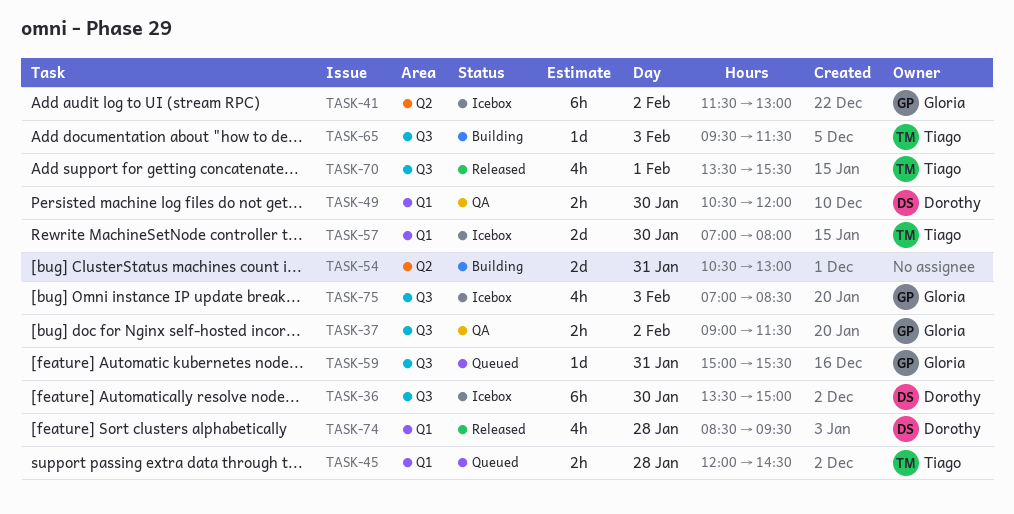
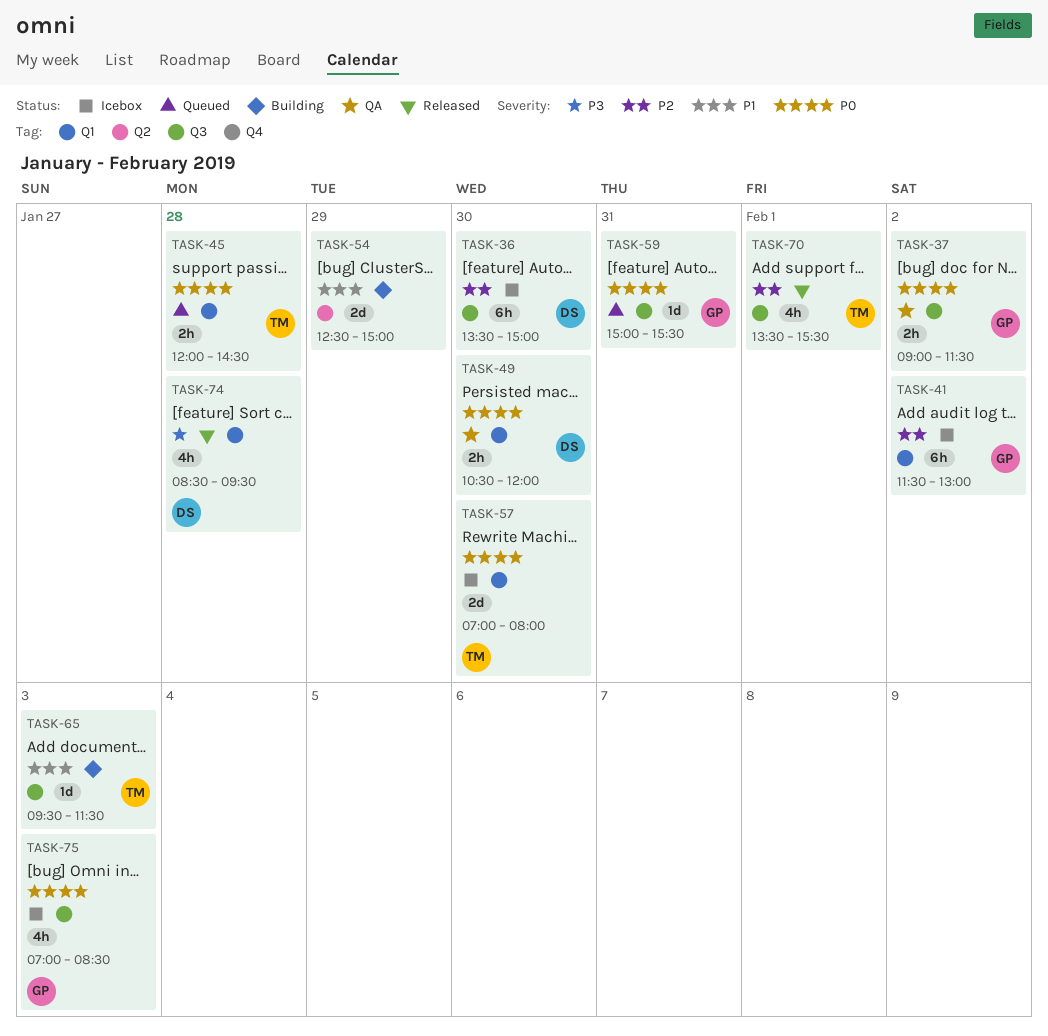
TASK-41, label: Q2 -> Q1
TASK-54, day: Jan 31 -> Jan 29
TASK-54, begins: 10:30 -> 12:30
TASK-54, ends: 13:00 -> 15:00

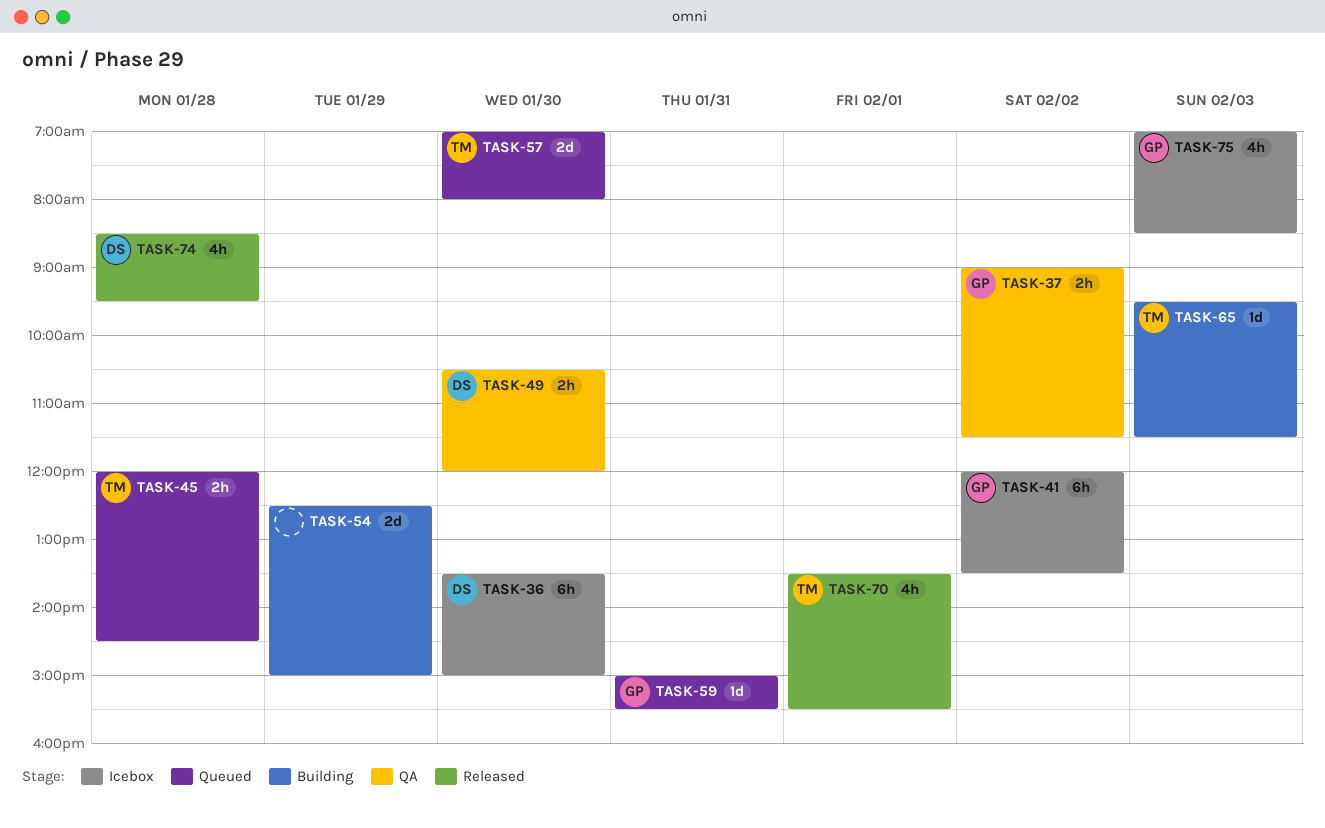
TASK-41, begins: 11:30 -> 12:00
TASK-41, ends: 13:00 -> 13:30
TASK-57, status: Icebox -> Queued

